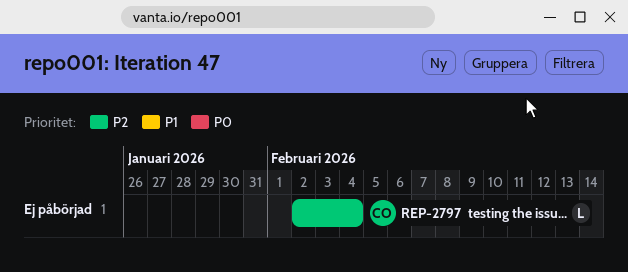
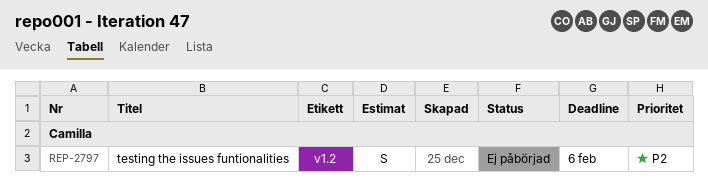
REP-2797, estimate: L -> S
REP-2797, due: Feb 4 -> Feb 6

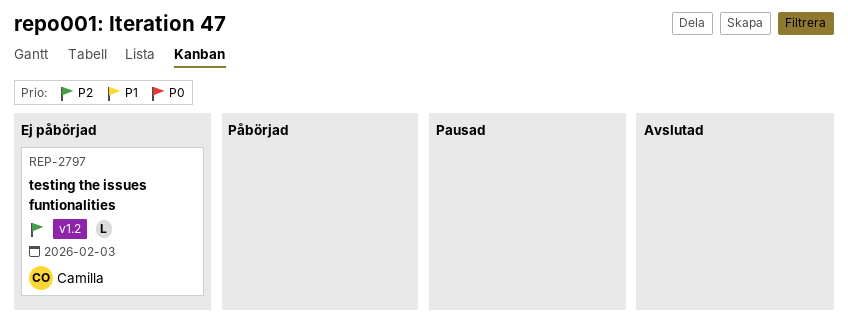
REP-2797, estimate: S -> L
REP-2797, due: Feb 6 -> Feb 3

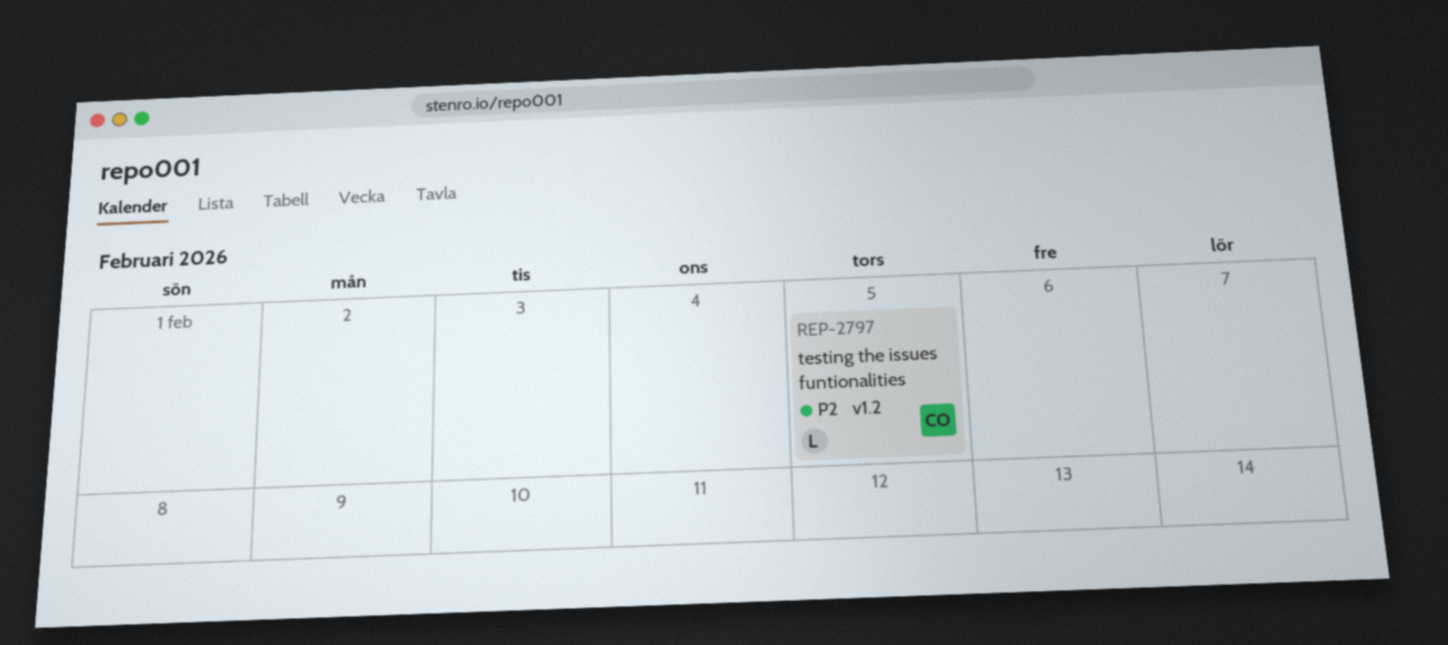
REP-2797, due: Feb 3 -> Feb 5

